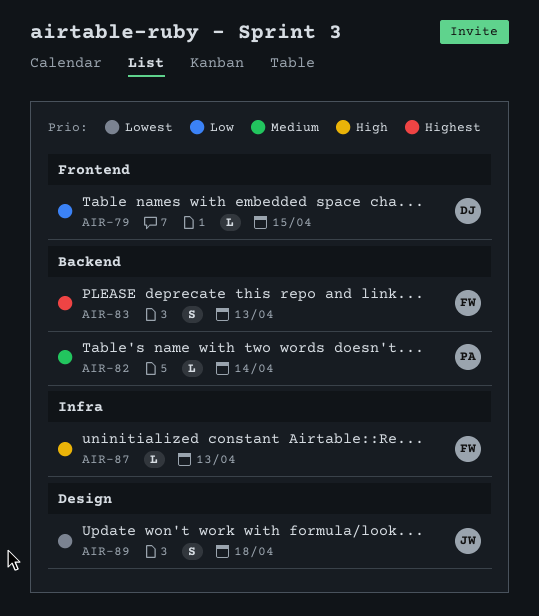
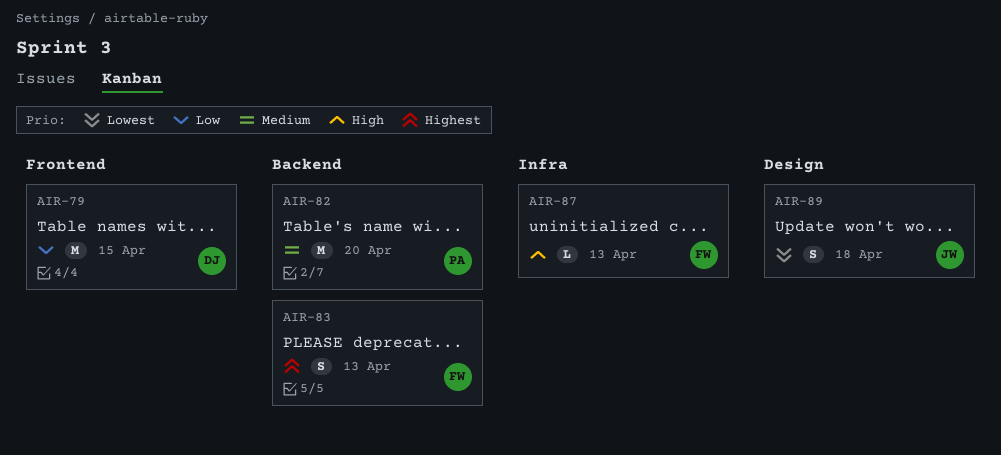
AIR-79, estimate: L -> M
AIR-82, estimate: L -> M
AIR-82, due: Apr 14 -> Apr 20

